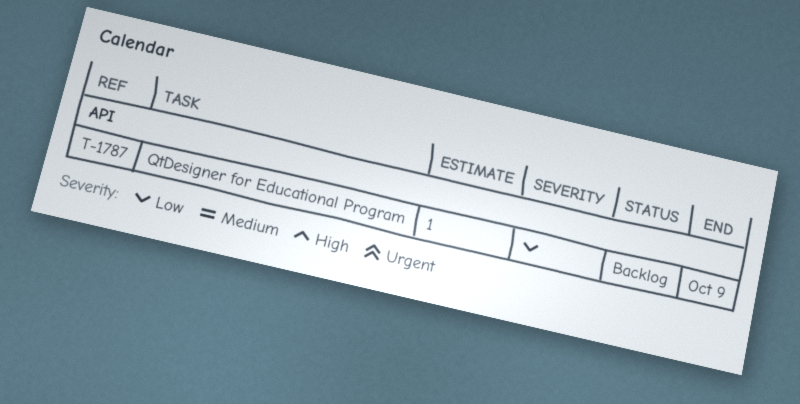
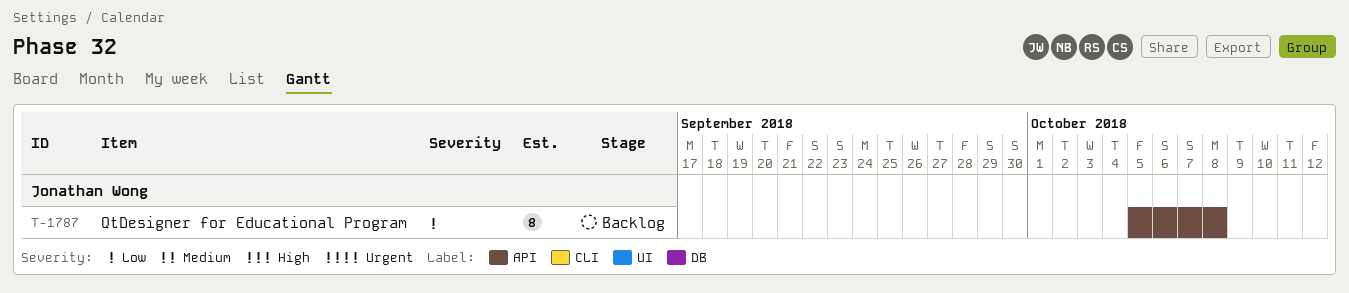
T-1787, estimate: 1 -> 8
T-1787, due: Oct 9 -> Oct 8

